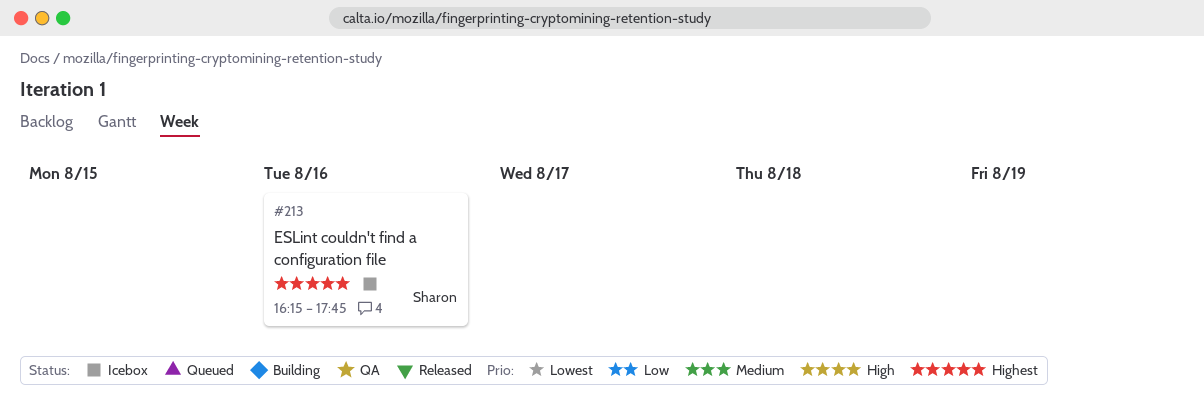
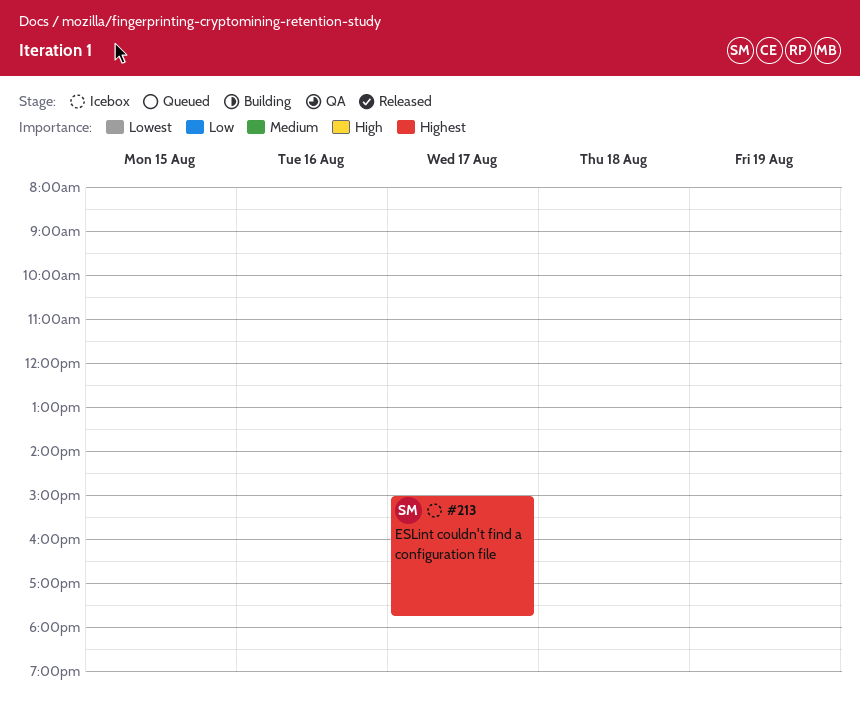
#213, day: Aug 16 -> Aug 17
#213, begins: 16:15 -> 15:00

